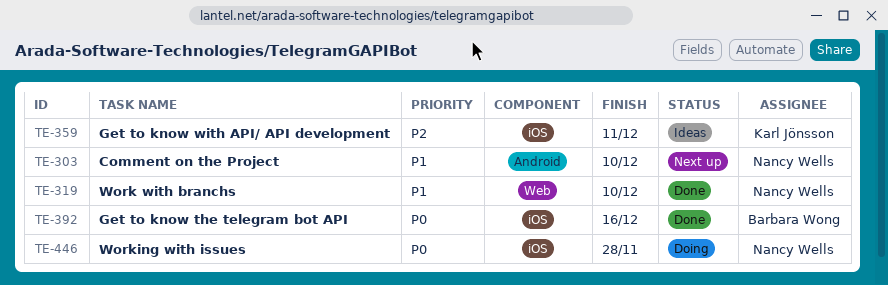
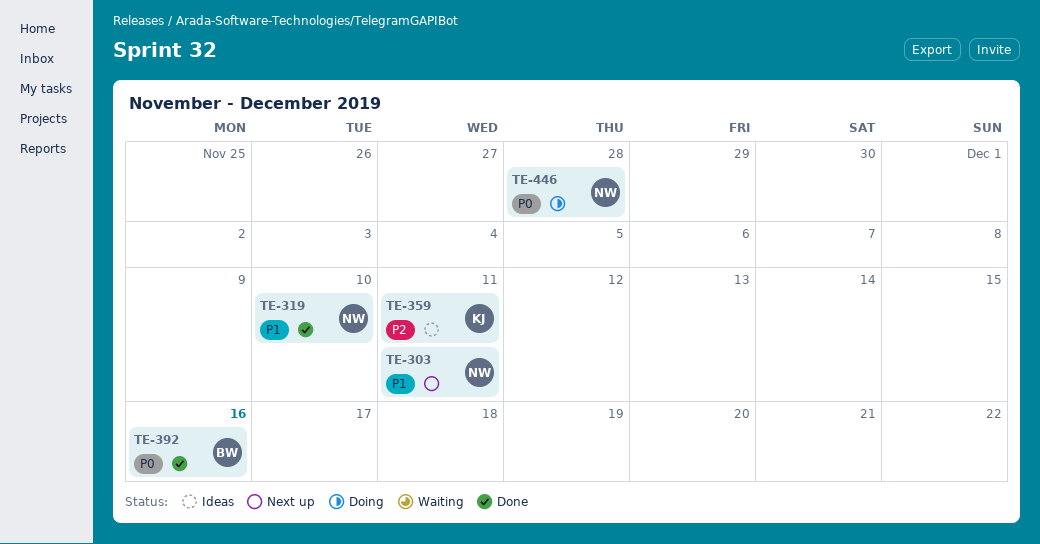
TE-303, due: Dec 10 -> Dec 11

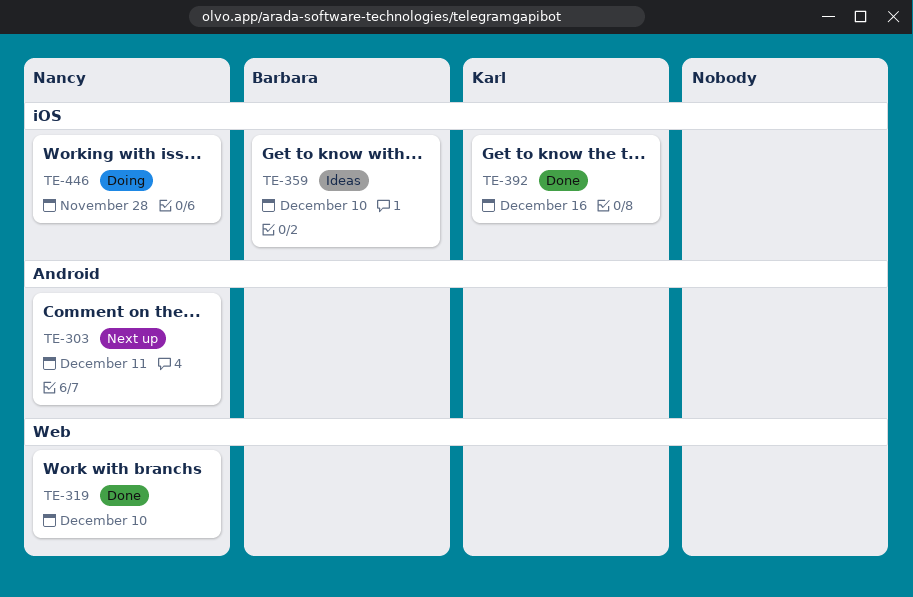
TE-359, owner: Karl -> Barbara
TE-359, due: Dec 11 -> Dec 10
TE-392, owner: Barbara -> Karl

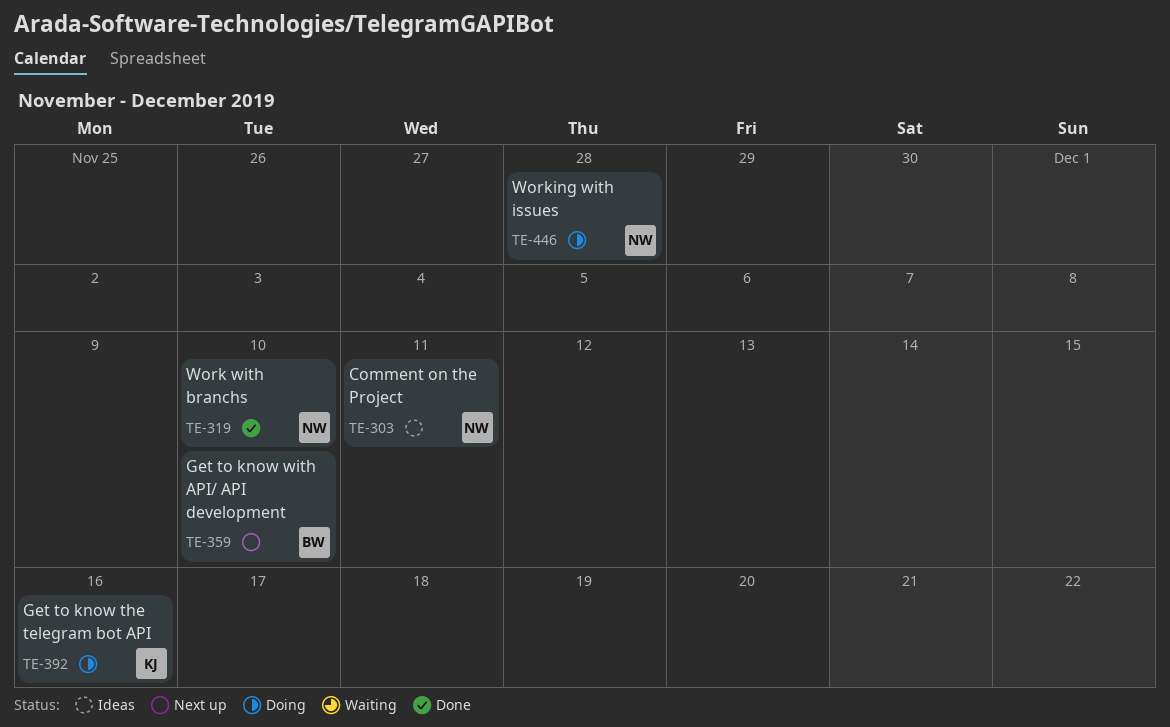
TE-303, status: Next up -> Ideas
TE-359, status: Ideas -> Next up
TE-392, status: Done -> Doing

